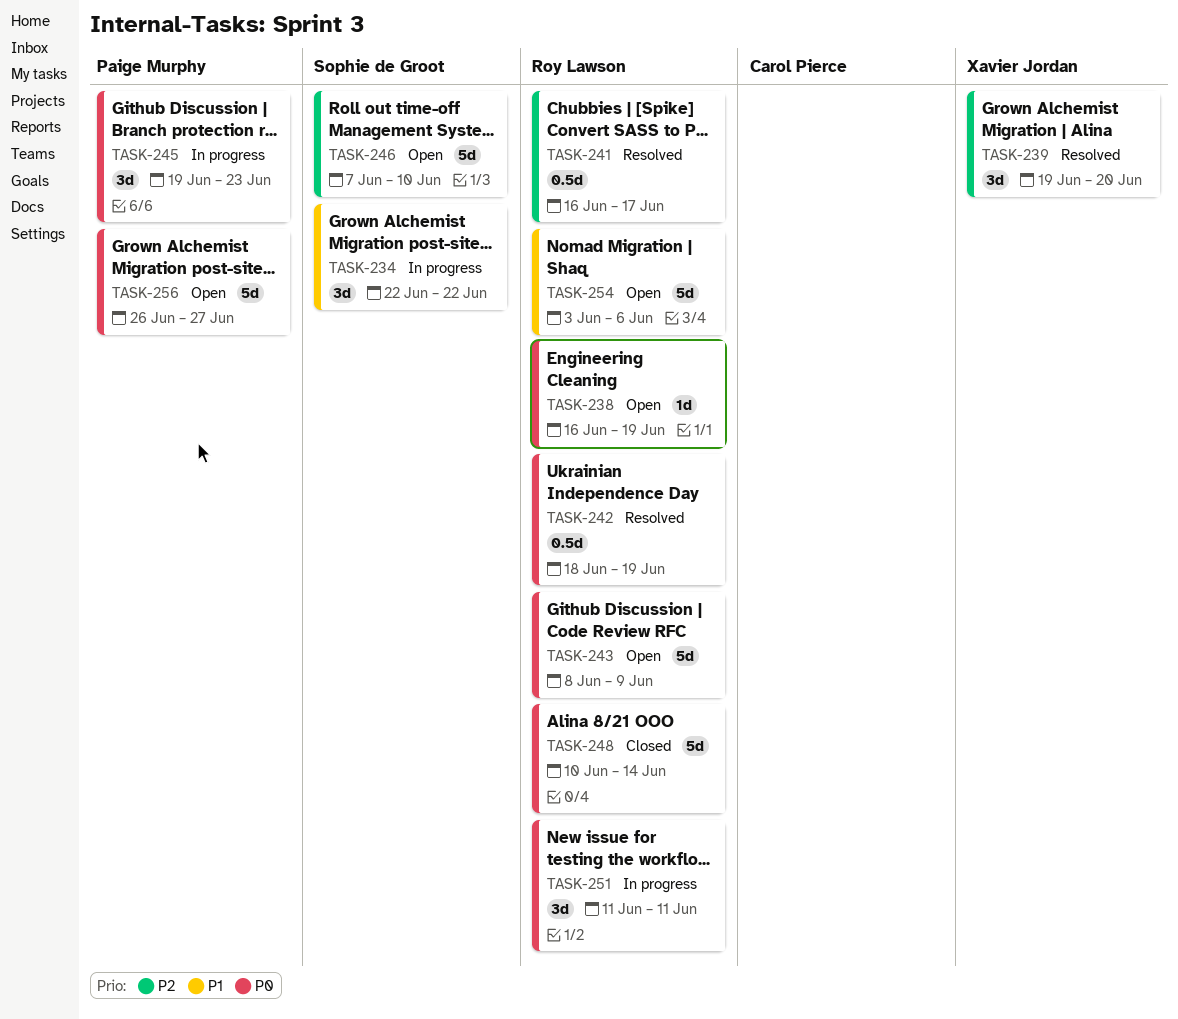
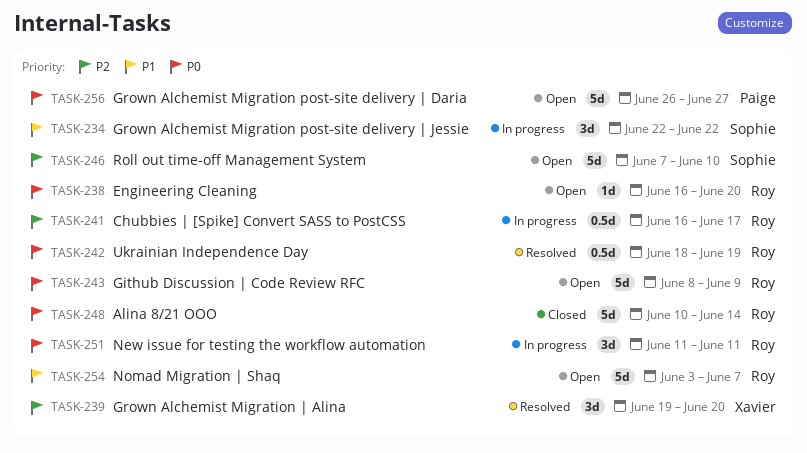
TASK-238, due: Jun 19 -> Jun 20
TASK-241, status: Resolved -> In progress
TASK-245: present -> none
TASK-254, due: Jun 6 -> Jun 7

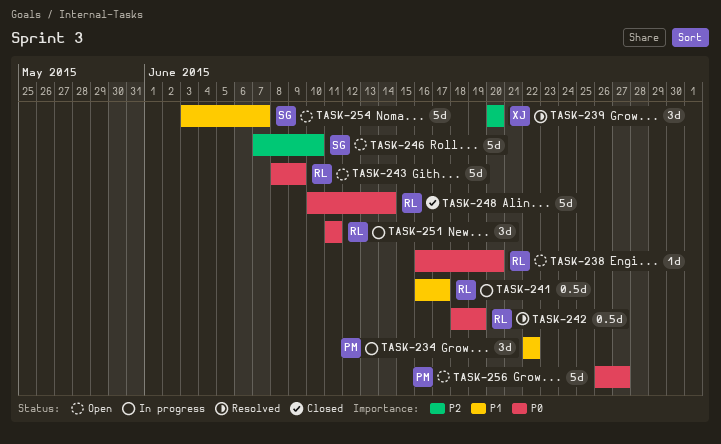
TASK-234, owner: Sophie -> Paige
TASK-239, start: Jun 19 -> Jun 20
TASK-241, priority: P2 -> P1
TASK-254, owner: Roy -> Sophie

